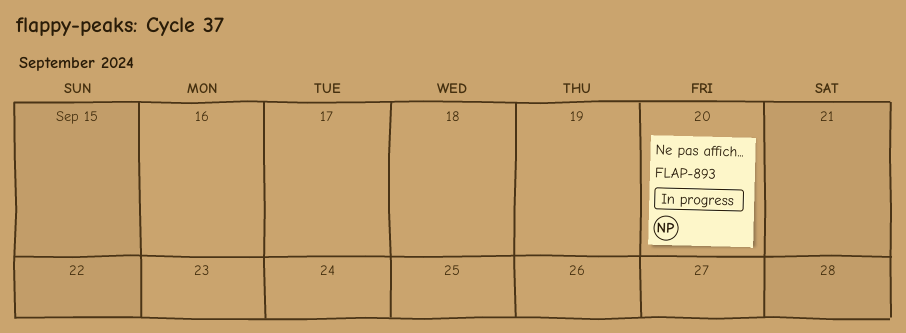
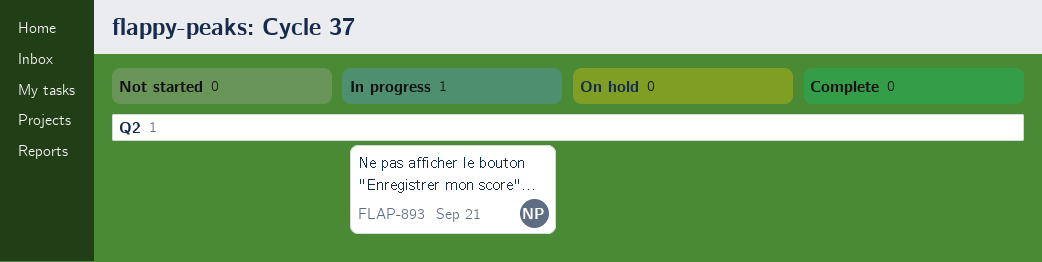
FLAP-893, due: Sep 20 -> Sep 21

